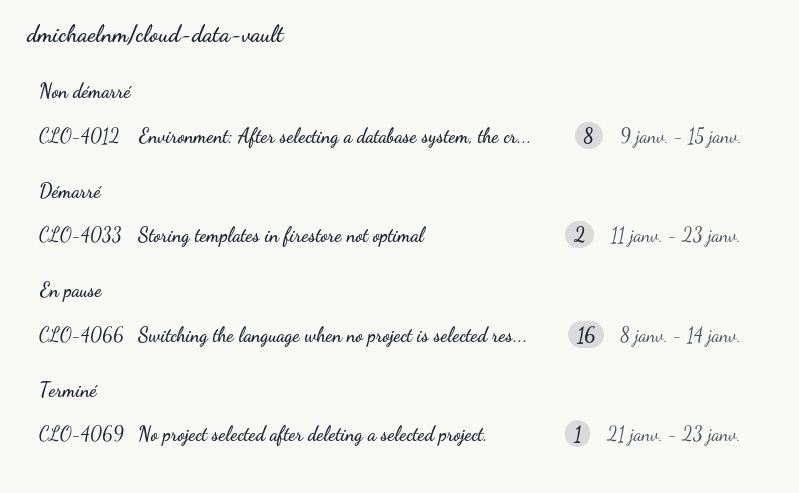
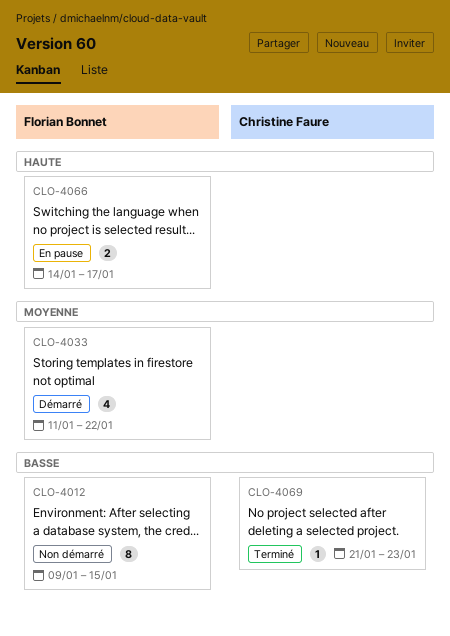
CLO-4033, estimate: 2 -> 4
CLO-4033, due: Jan 23 -> Jan 22
CLO-4066, estimate: 16 -> 2
CLO-4066, start: Jan 8 -> Jan 14
CLO-4066, due: Jan 14 -> Jan 17

